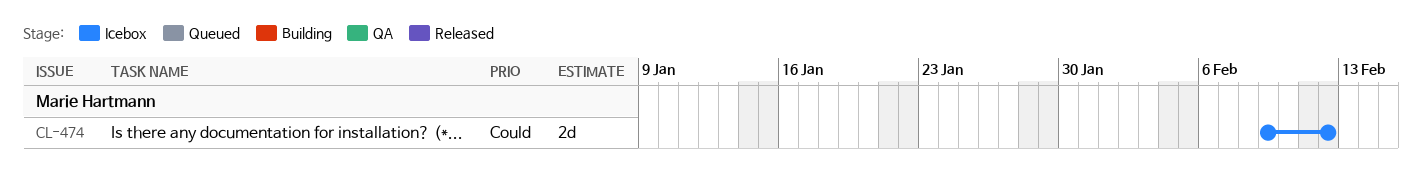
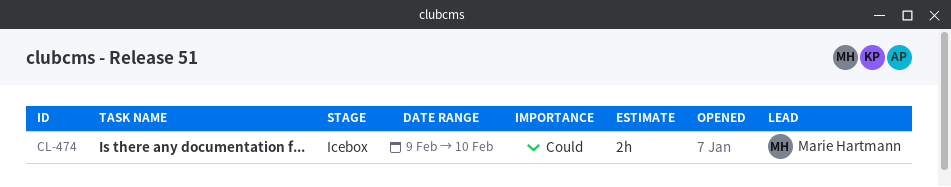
CL-474, estimate: 2d -> 2h
CL-474, due: Feb 12 -> Feb 10

